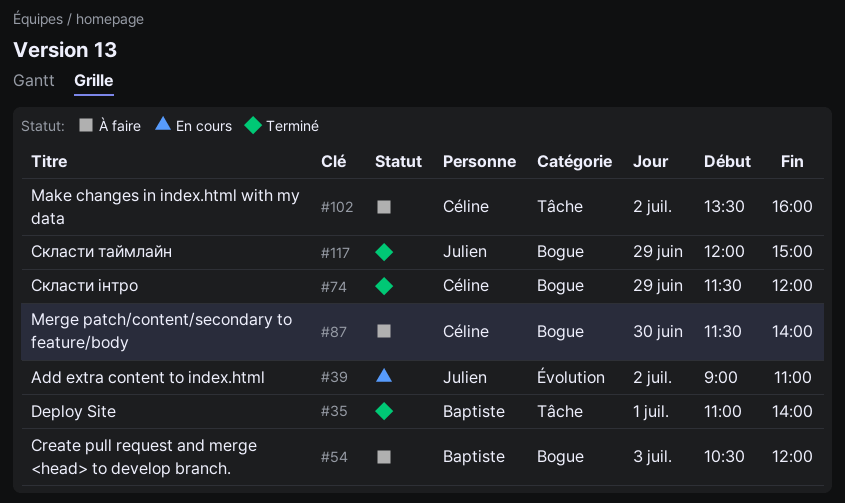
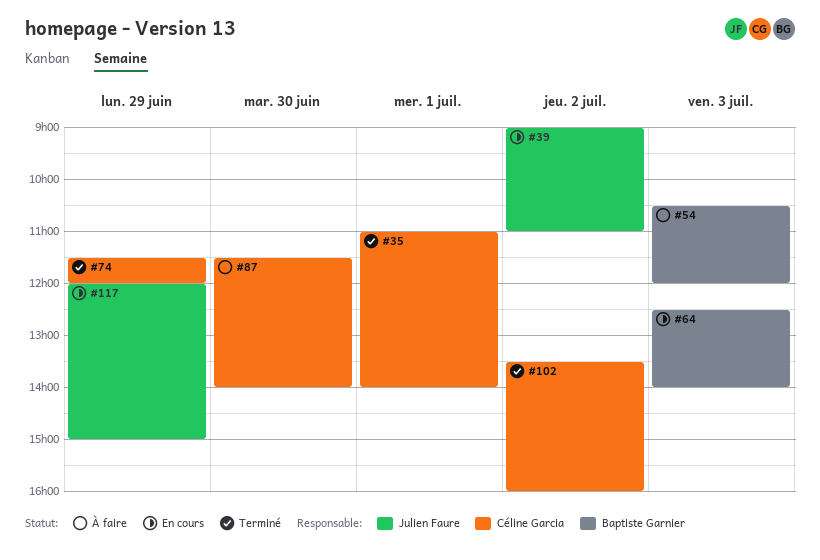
#35, owner: Baptiste Garnier -> Céline Garcia
#64: none -> present
#102, status: À faire -> Terminé
#117, status: Terminé -> En cours

